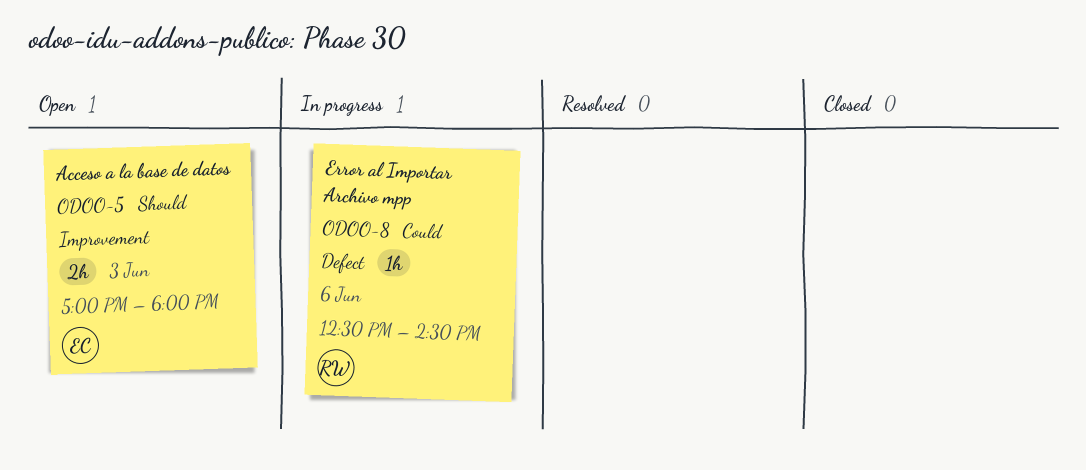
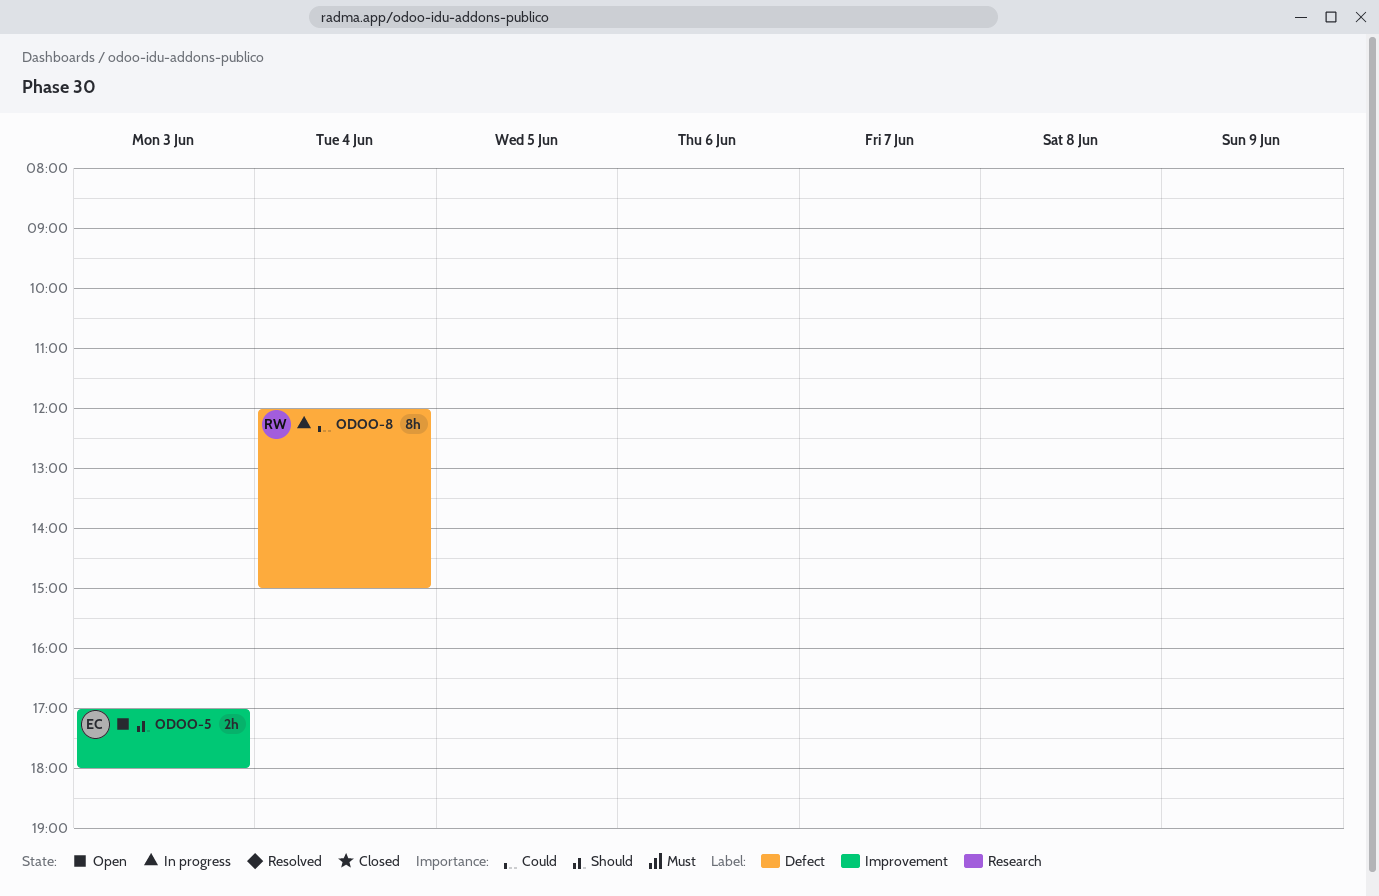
ODOO-8, estimate: 1h -> 8h
ODOO-8, day: Jun 6 -> Jun 4
ODOO-8, begins: 12:30 -> 12:00
ODOO-8, ends: 14:30 -> 15:00

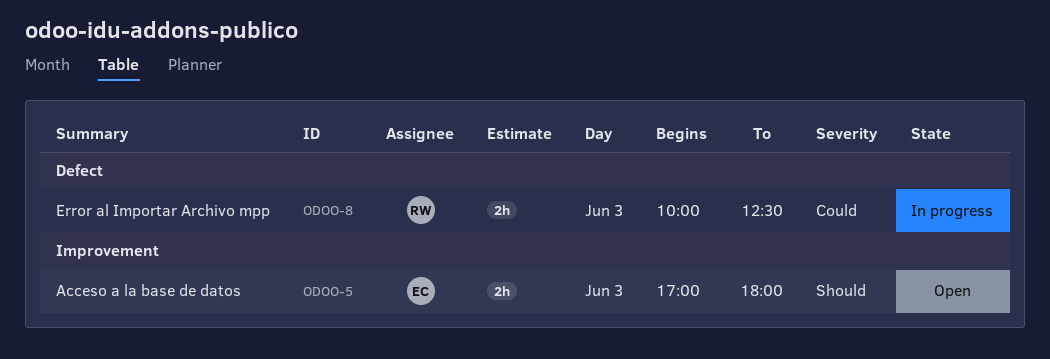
ODOO-8, estimate: 8h -> 2h
ODOO-8, day: Jun 4 -> Jun 3
ODOO-8, begins: 12:00 -> 10:00
ODOO-8, ends: 15:00 -> 12:30

